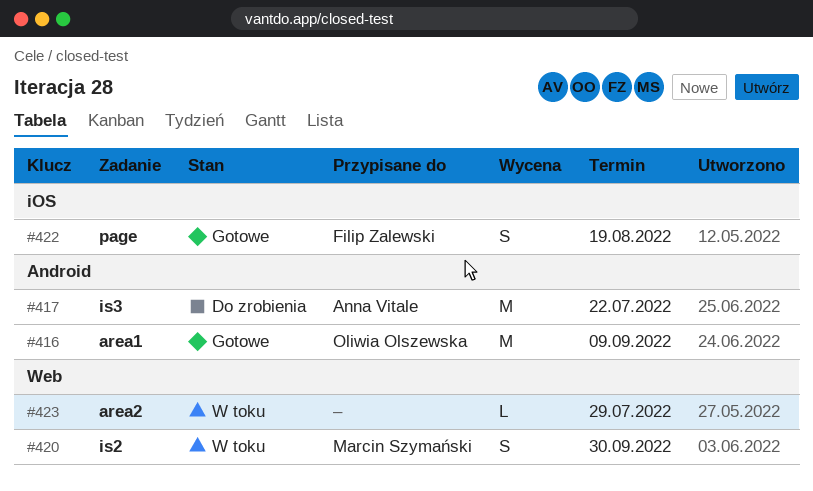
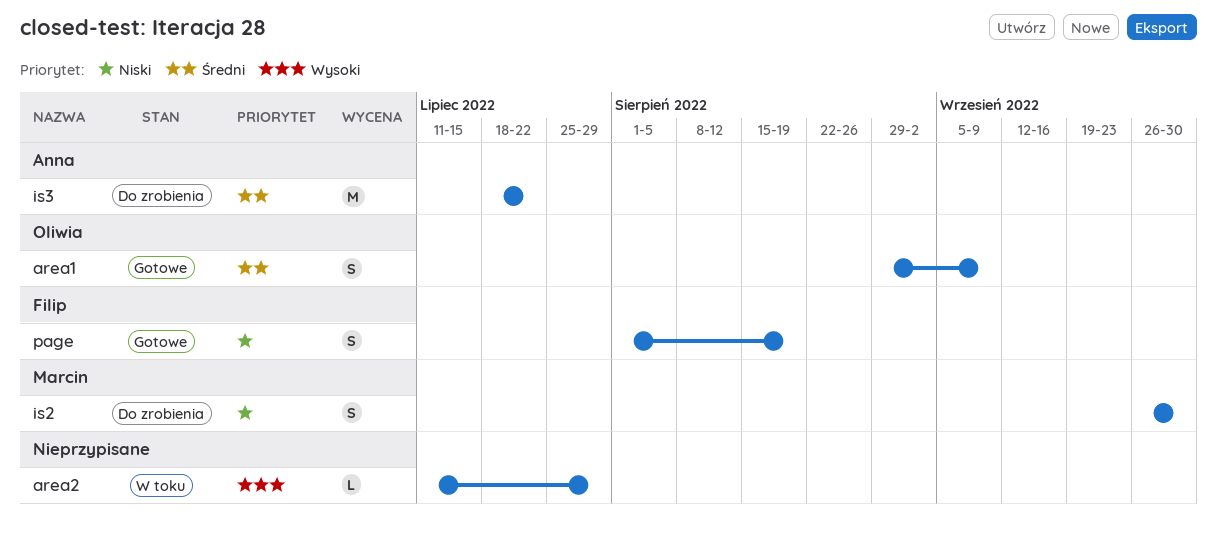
area1, estimate: M -> S
is2, status: W toku -> Do zrobienia

